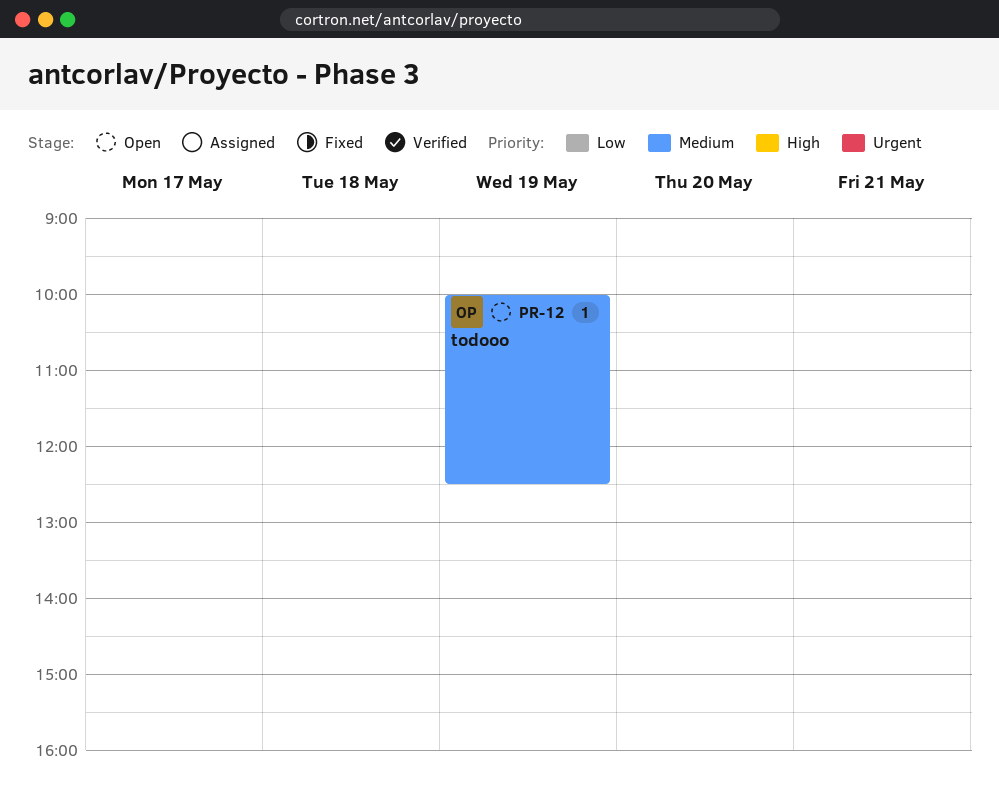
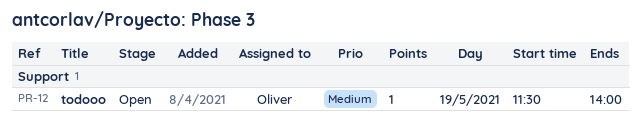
PR-12, begins: 10:00 -> 11:30
PR-12, ends: 12:30 -> 14:00

